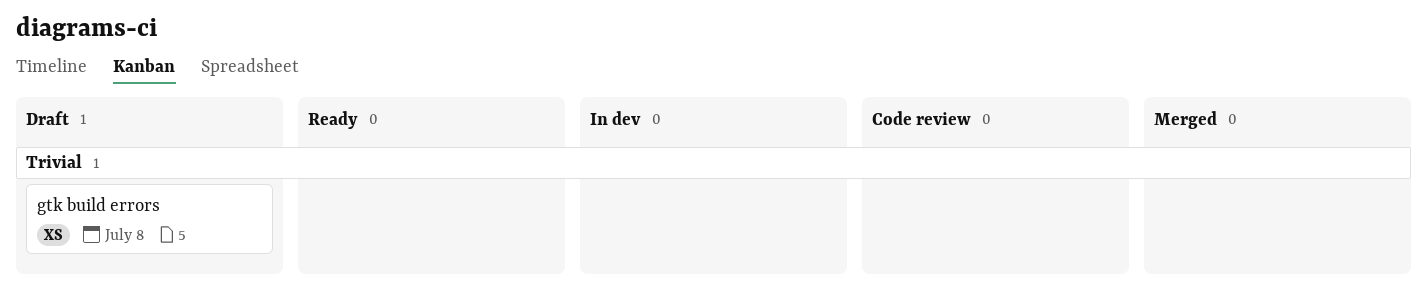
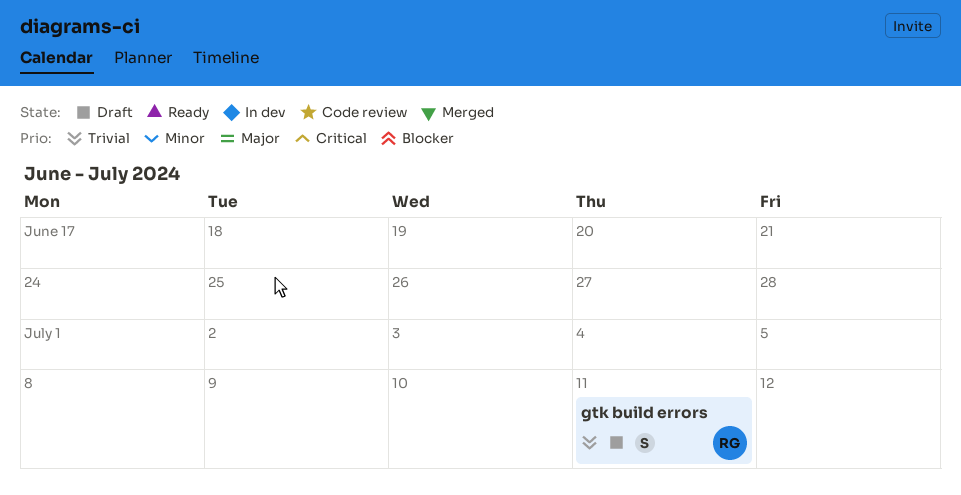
gtk build errors, estimate: XS -> S
gtk build errors, due: Jul 8 -> Jul 11

